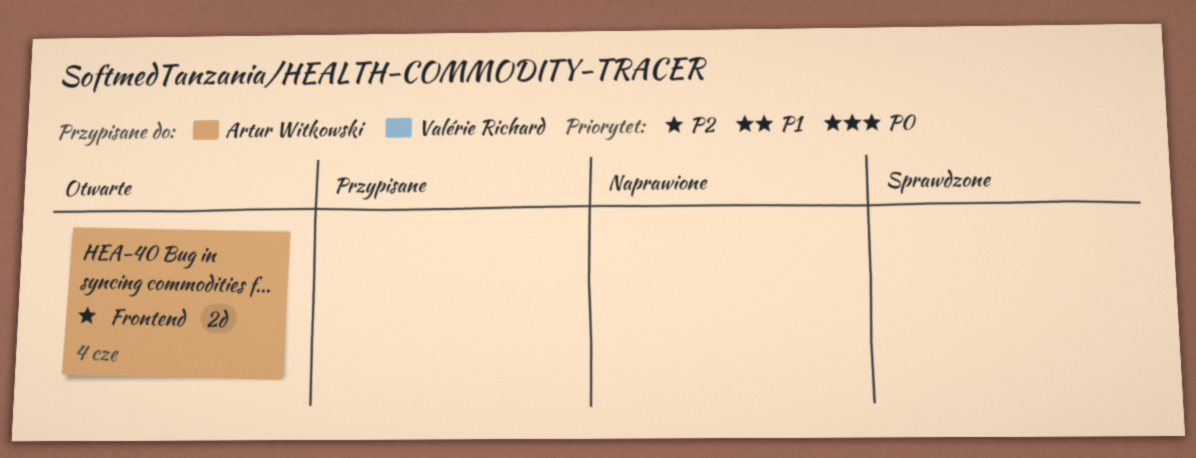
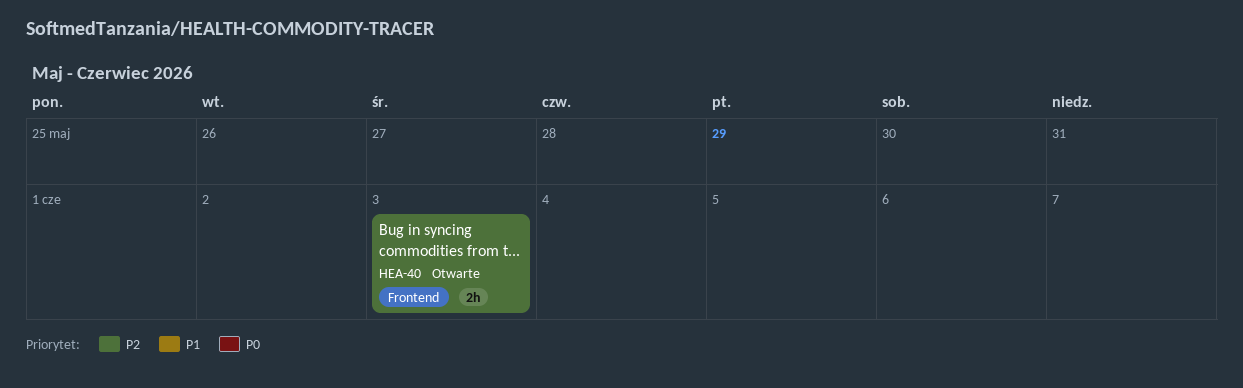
HEA-40, estimate: 2d -> 2h
HEA-40, due: Jun 4 -> Jun 3

